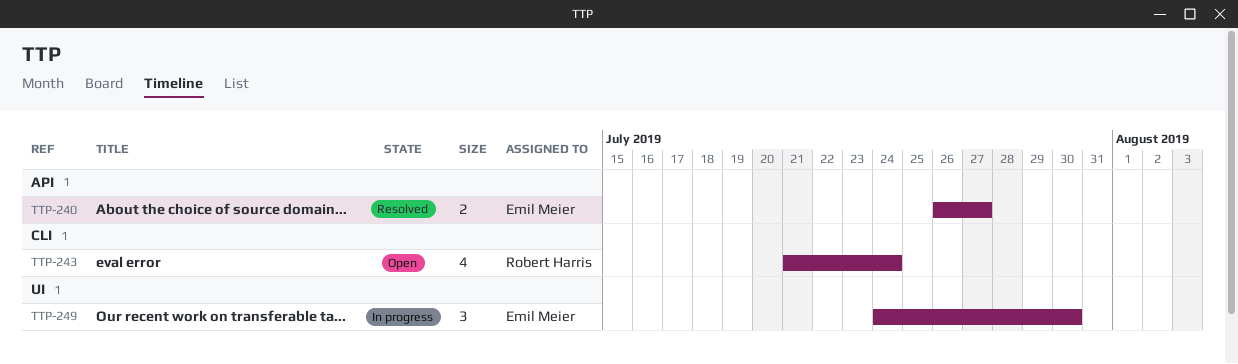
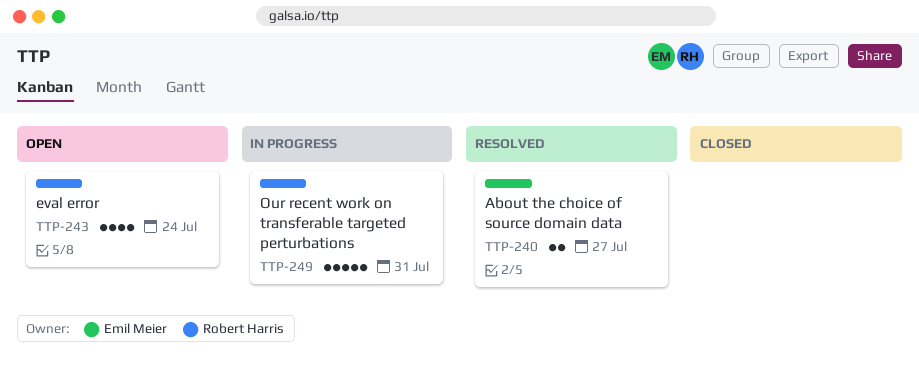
TTP-249, owner: Emil Meier -> Robert Harris
TTP-249, estimate: 3 -> 5
TTP-249, due: Jul 30 -> Jul 31

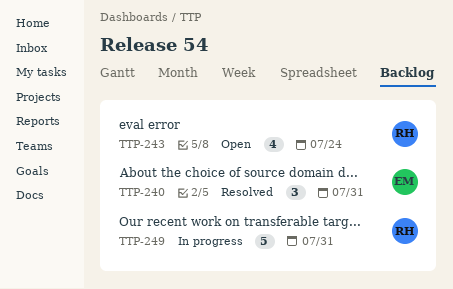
TTP-240, estimate: 2 -> 3
TTP-240, due: Jul 27 -> Jul 31

